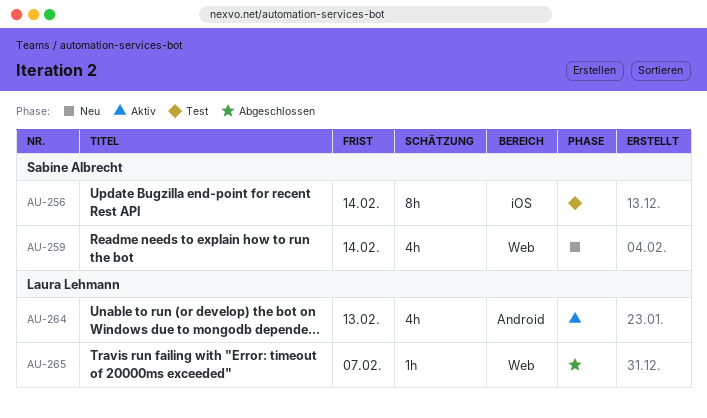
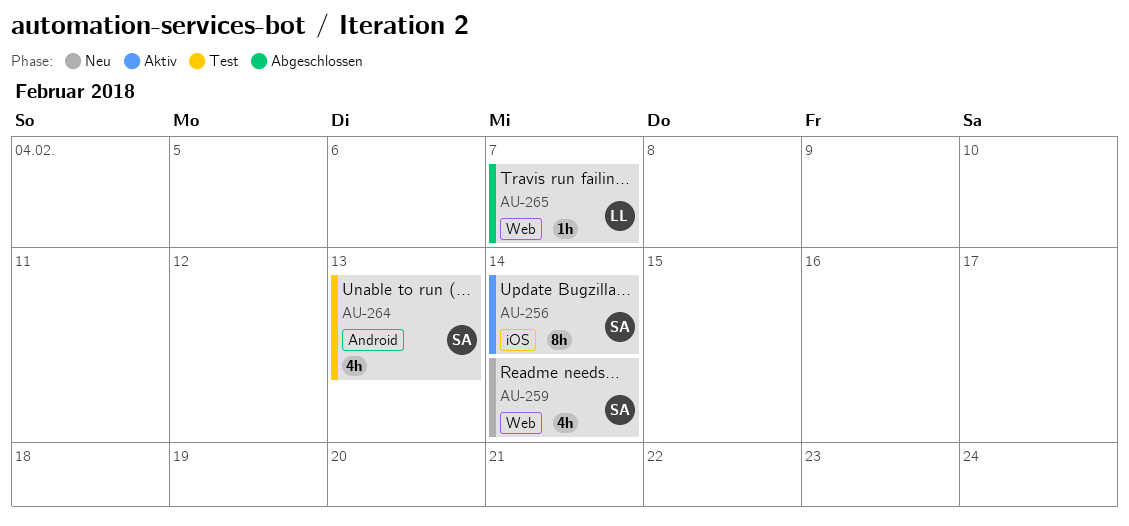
AU-256, status: Test -> Aktiv
AU-264, status: Aktiv -> Test
AU-264, owner: Laura Lehmann -> Sabine Albrecht

